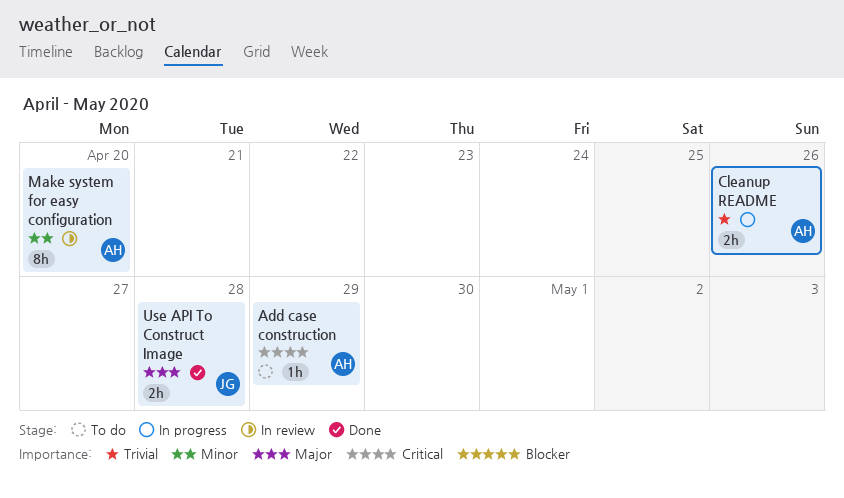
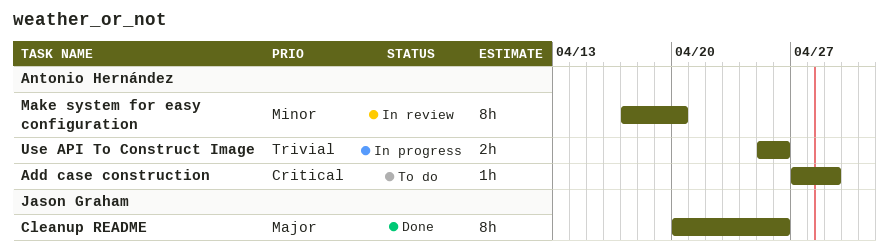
Cleanup README, status: In progress -> Done
Cleanup README, owner: Antonio Hernández -> Jason Graham
Cleanup README, priority: Trivial -> Major
Cleanup README, estimate: 2h -> 8h
Use API To Construct Image, status: Done -> In progress
Use API To Construct Image, owner: Jason Graham -> Antonio Hernández
Use API To Construct Image, priority: Major -> Trivial
Use API To Construct Image, due: Apr 28 -> Apr 26

